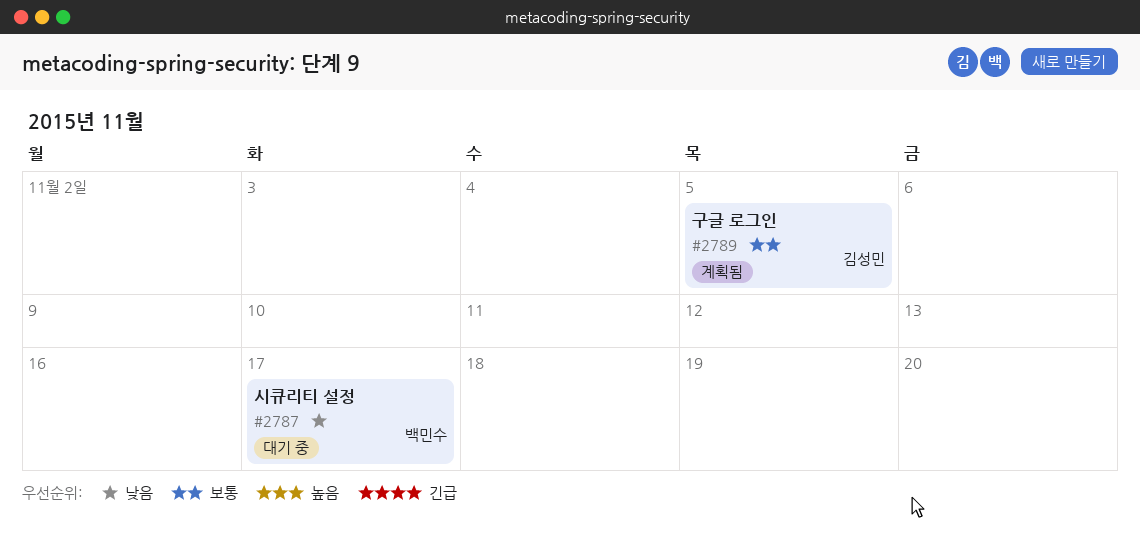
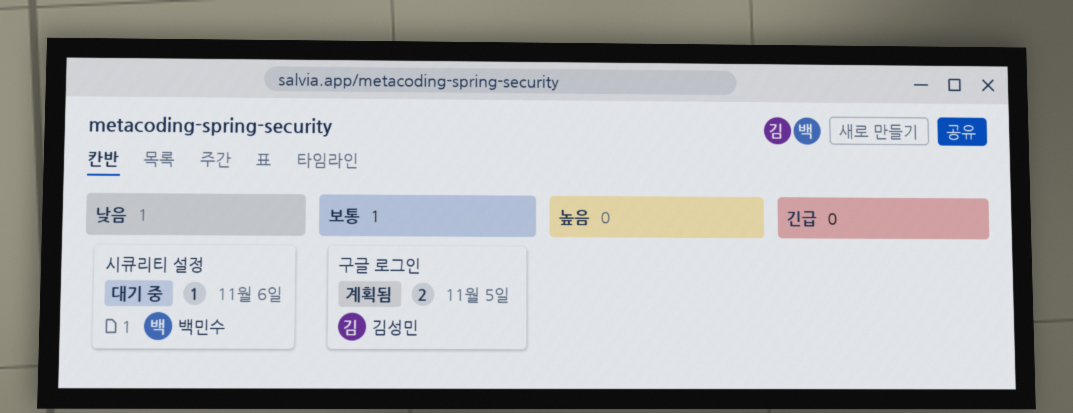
시큐리티 설정, due: Nov 17 -> Nov 6

